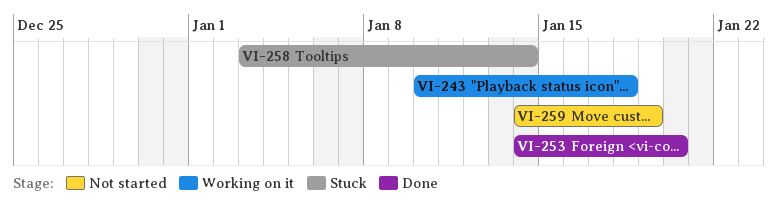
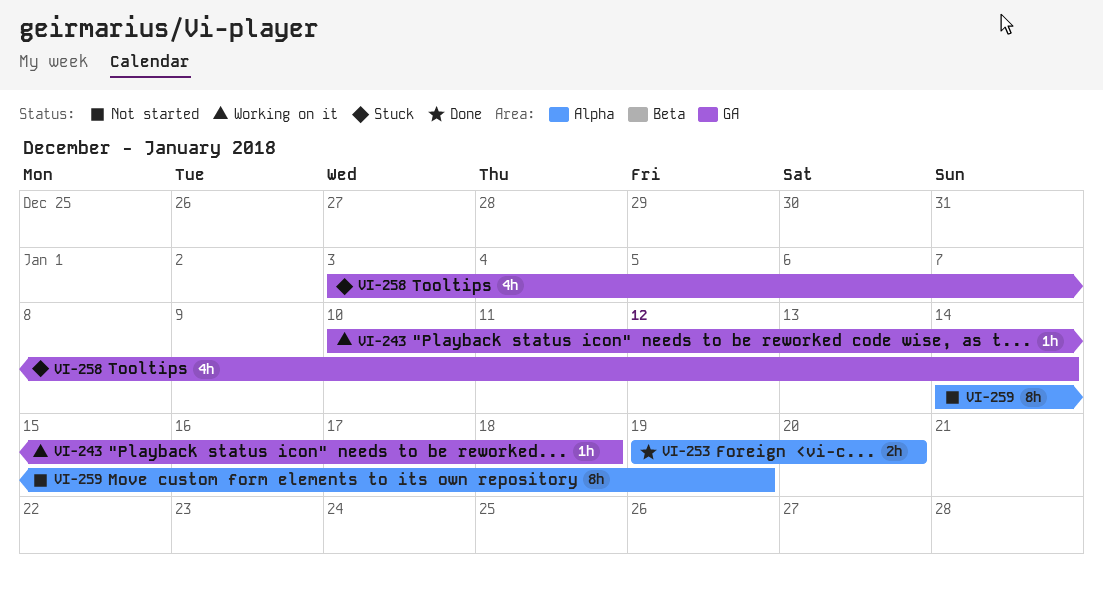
VI-253, start: Jan 14 -> Jan 19

